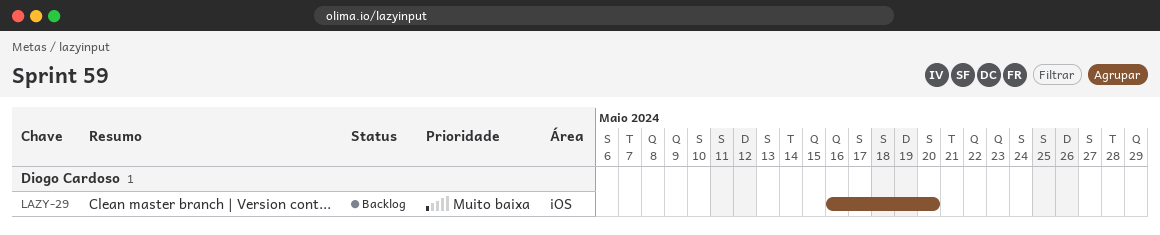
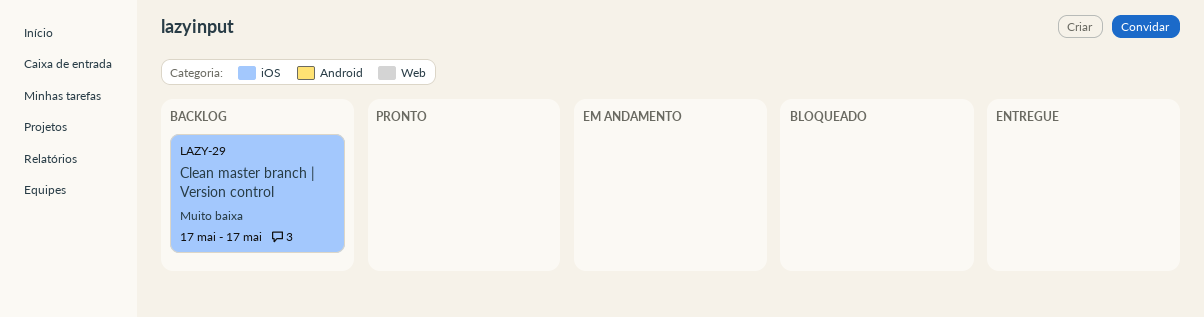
LAZY-29, start: May 16 -> May 17
LAZY-29, due: May 20 -> May 17

